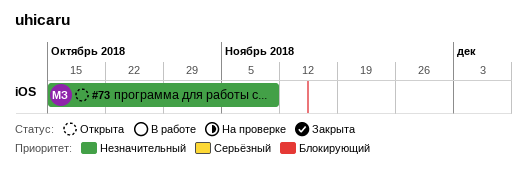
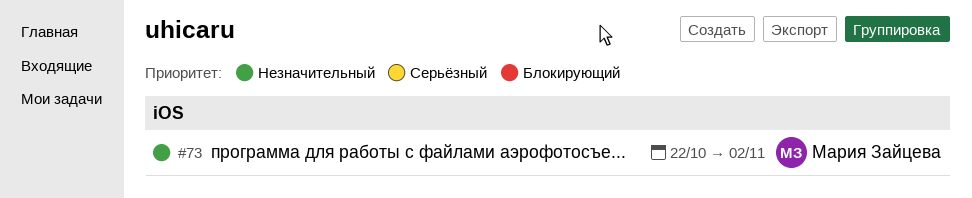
#73, start: Oct 15 -> Oct 22
#73, due: Nov 9 -> Nov 2

